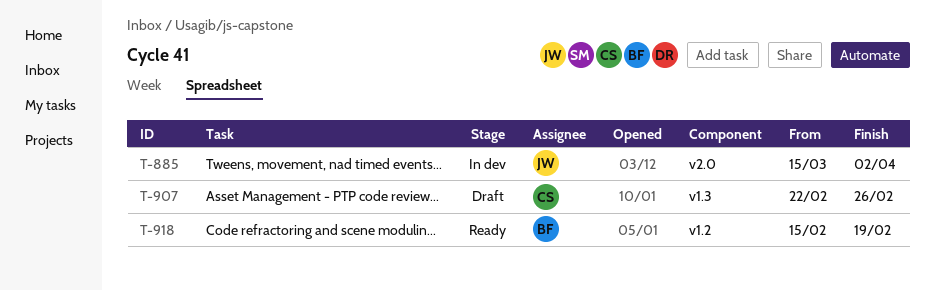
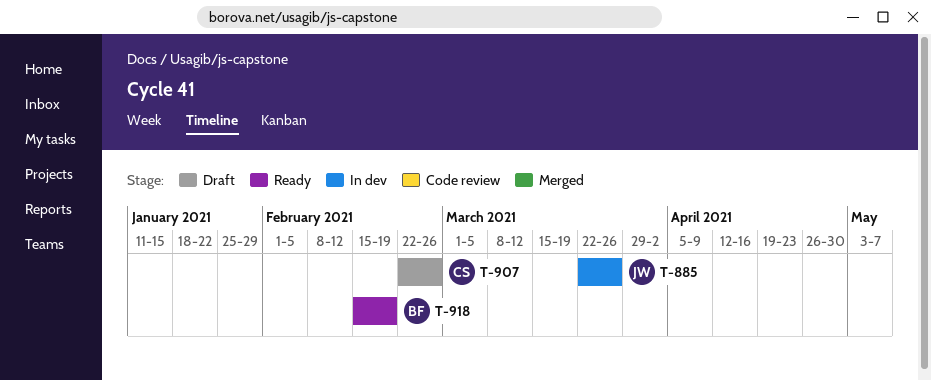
T-885, start: Mar 15 -> Mar 22
T-885, due: Apr 2 -> Mar 26

